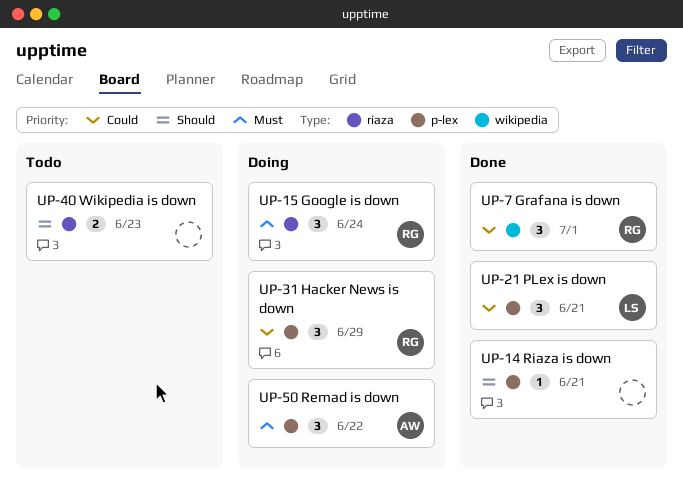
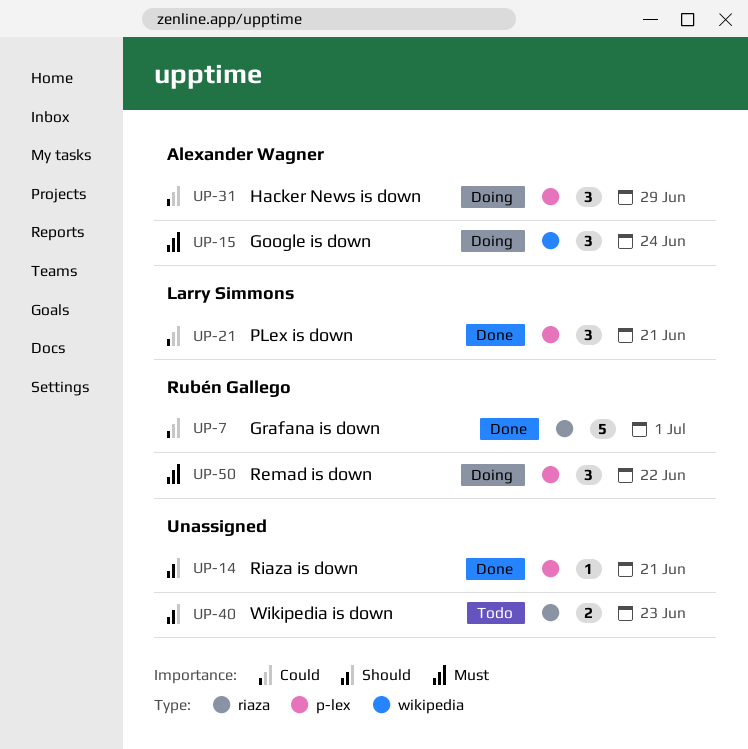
UP-7, label: wikipedia -> riaza
UP-7, estimate: 3 -> 5
UP-15, owner: Rubén Gallego -> Alexander Wagner
UP-15, label: riaza -> wikipedia
UP-31, owner: Rubén Gallego -> Alexander Wagner
UP-50, owner: Alexander Wagner -> Rubén Gallego

